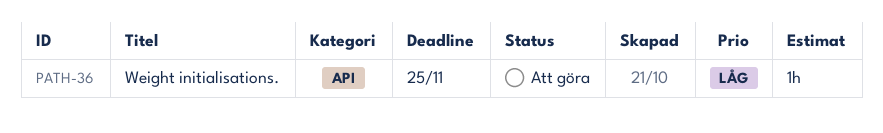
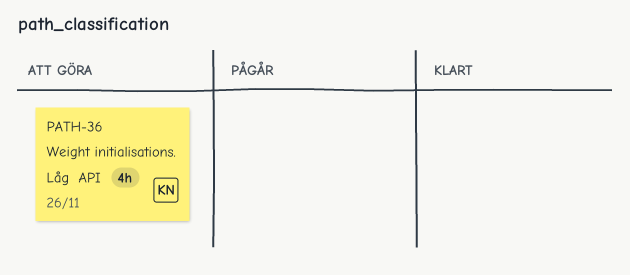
PATH-36, estimate: 1h -> 4h
PATH-36, due: Nov 25 -> Nov 26

